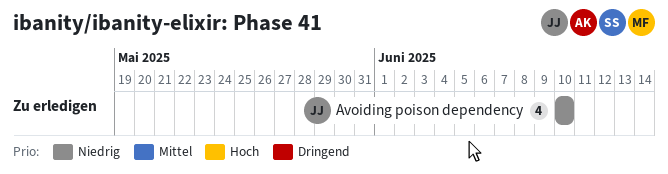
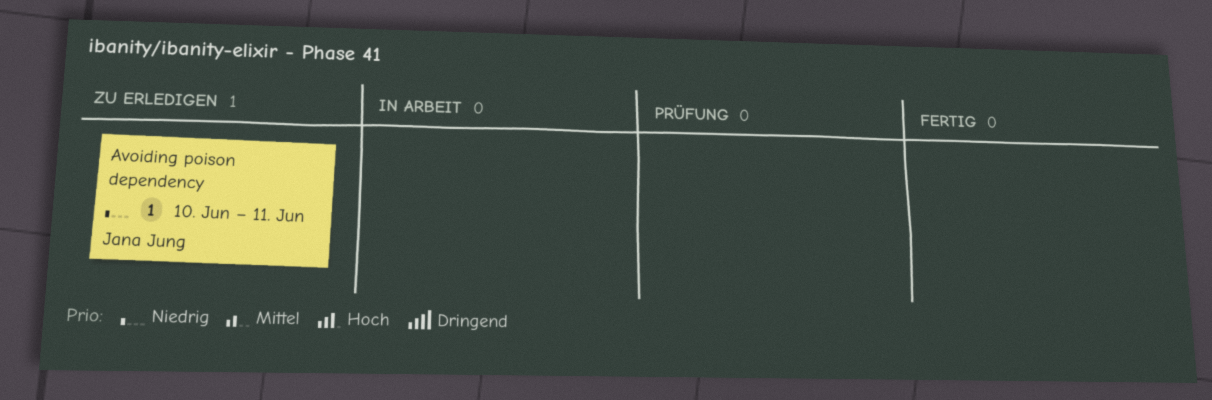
Avoiding poison dependency, estimate: 4 -> 1
Avoiding poison dependency, due: Jun 10 -> Jun 11

